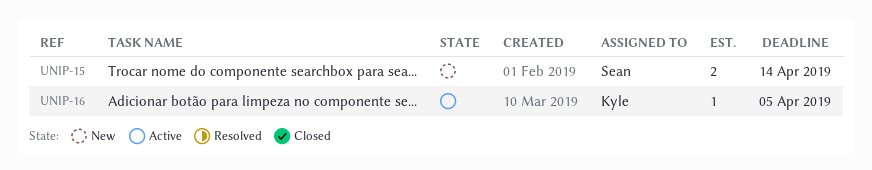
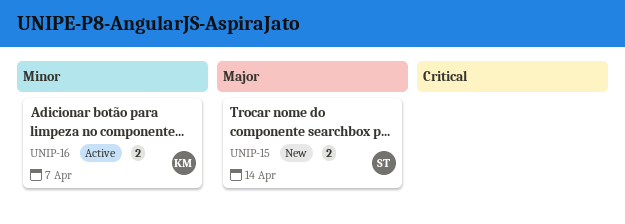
UNIP-16, estimate: 1 -> 2
UNIP-16, due: Apr 5 -> Apr 7

